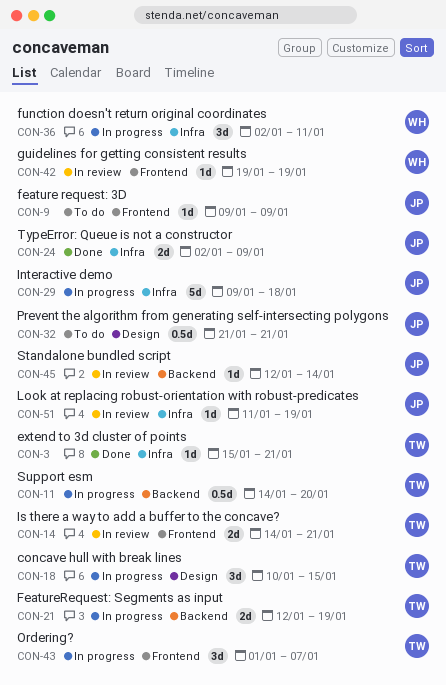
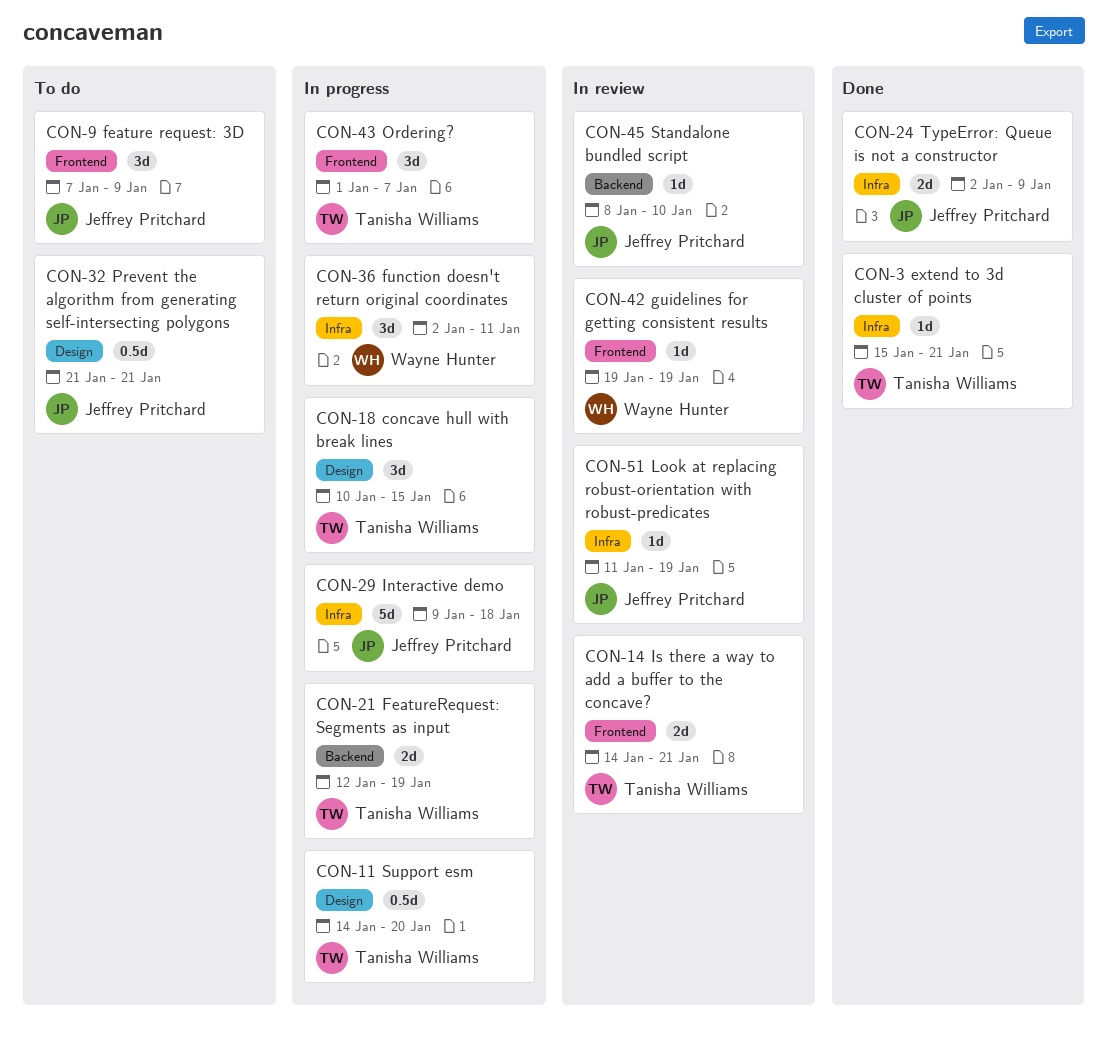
CON-9, estimate: 1d -> 3d
CON-9, start: Jan 9 -> Jan 7
CON-11, label: Backend -> Design
CON-45, start: Jan 12 -> Jan 8
CON-45, due: Jan 14 -> Jan 10

